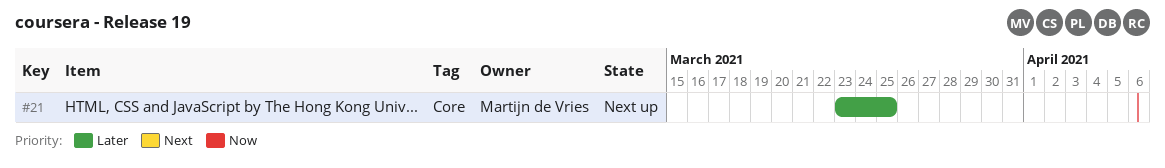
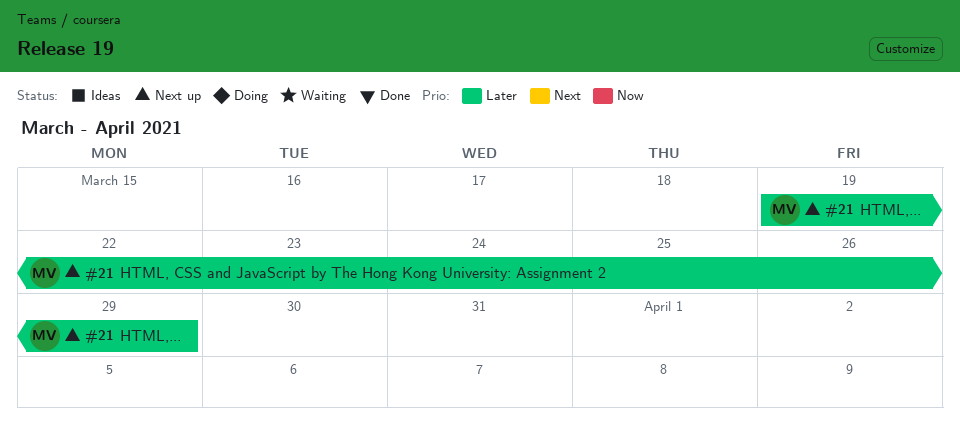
#21, start: Mar 23 -> Mar 19
#21, due: Mar 25 -> Mar 29

